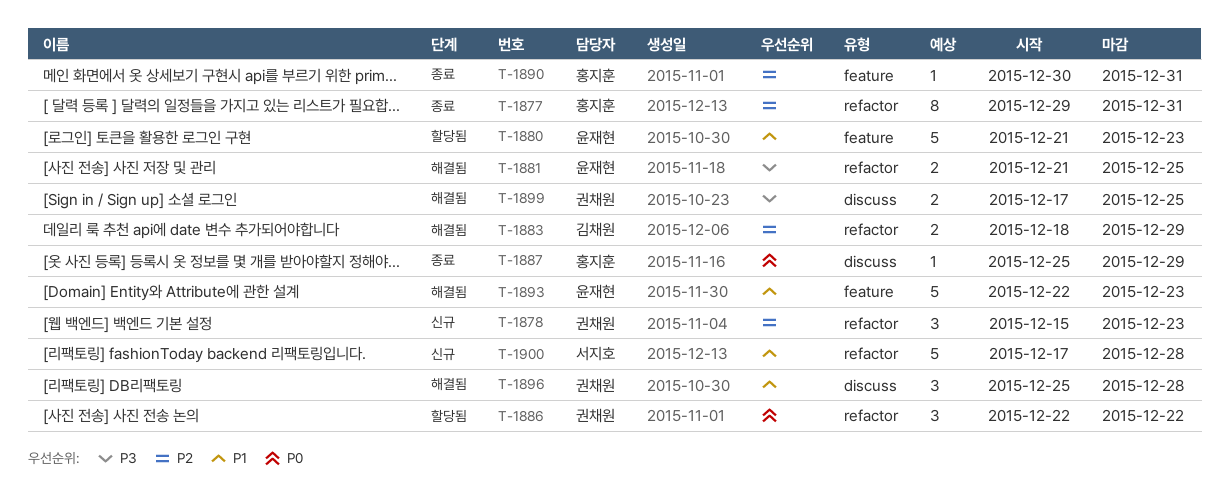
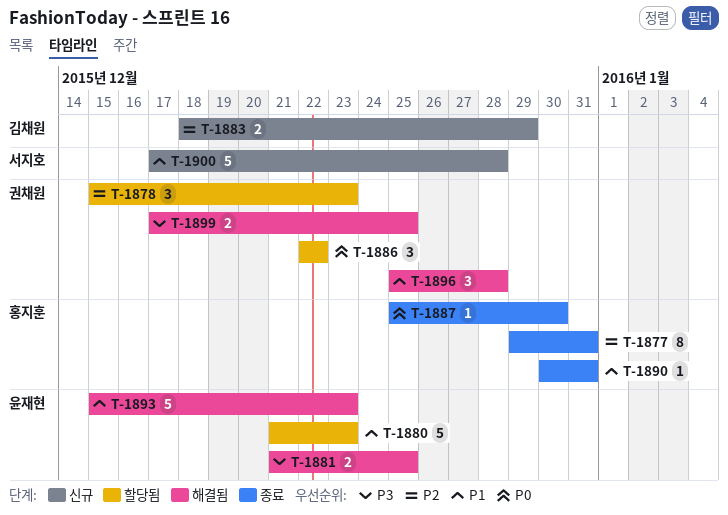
T-1878, status: 신규 -> 할당됨
T-1883, status: 해결됨 -> 신규
T-1887, due: Dec 29 -> Dec 30
T-1890, priority: P2 -> P1
T-1893, start: Dec 22 -> Dec 15

